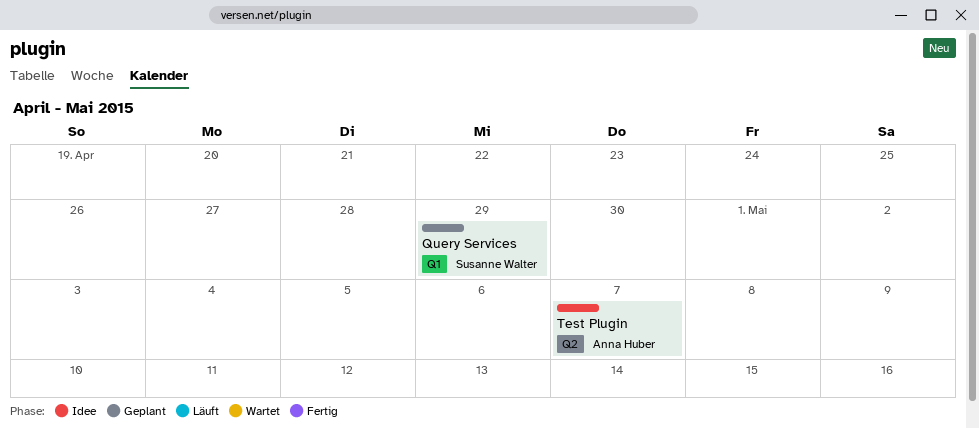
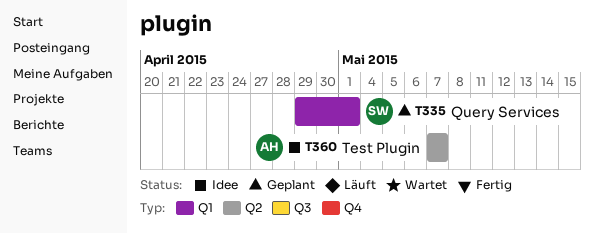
Query Services, due: Apr 29 -> May 1

